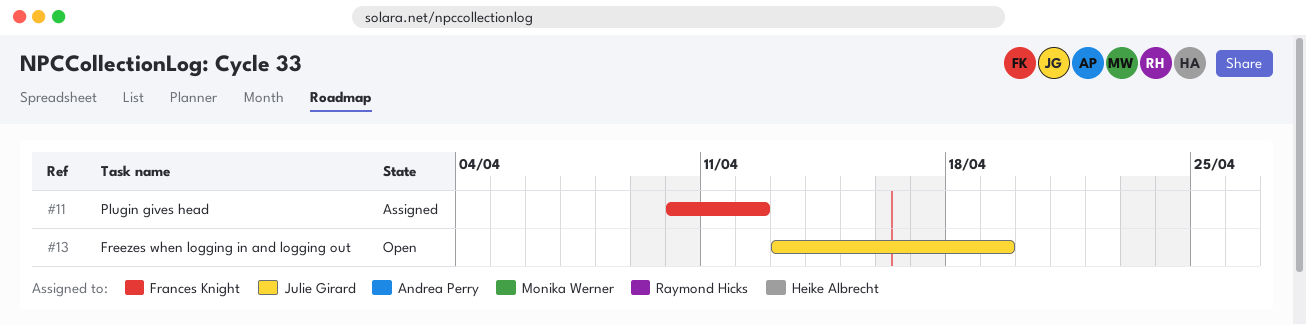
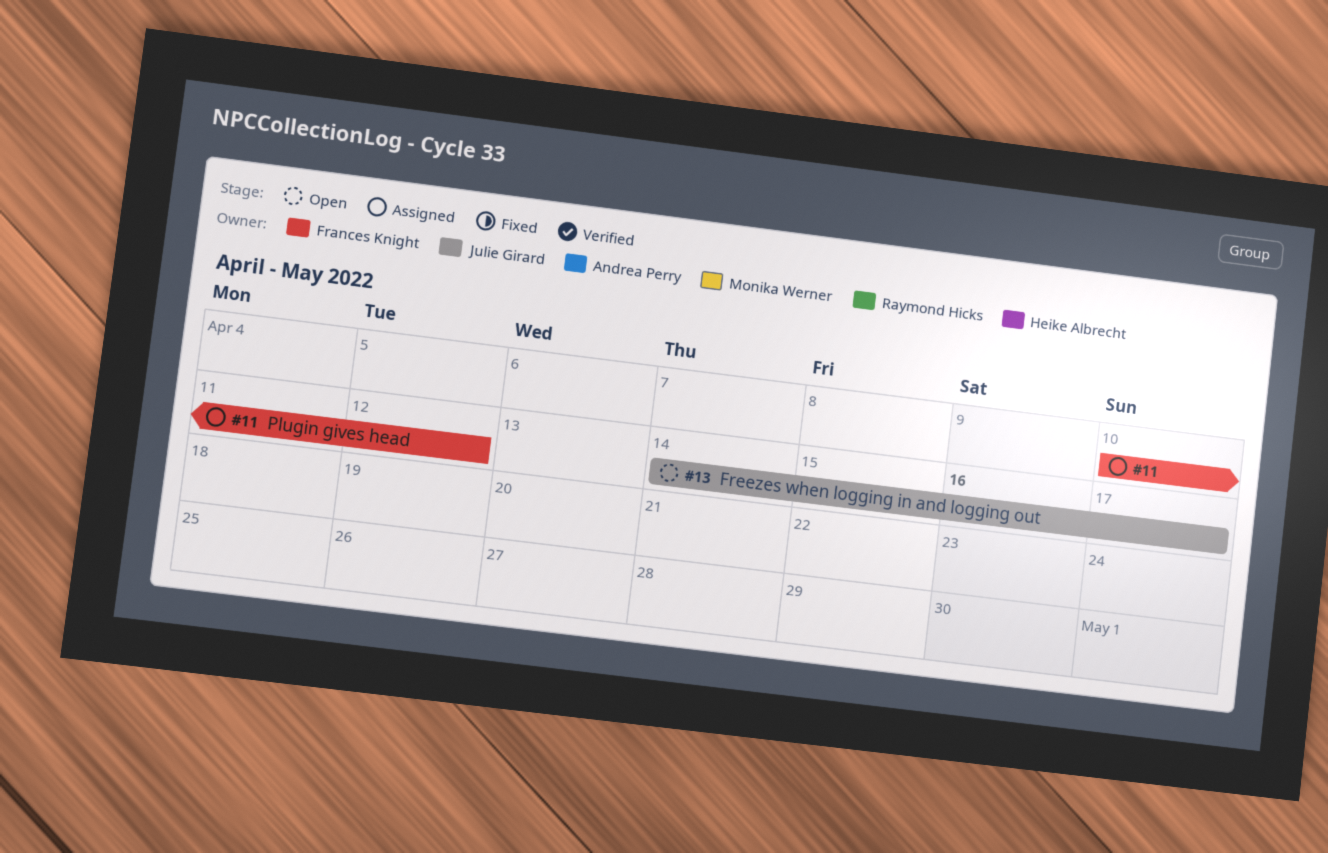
#13, start: Apr 13 -> Apr 14
#13, due: Apr 19 -> Apr 17

